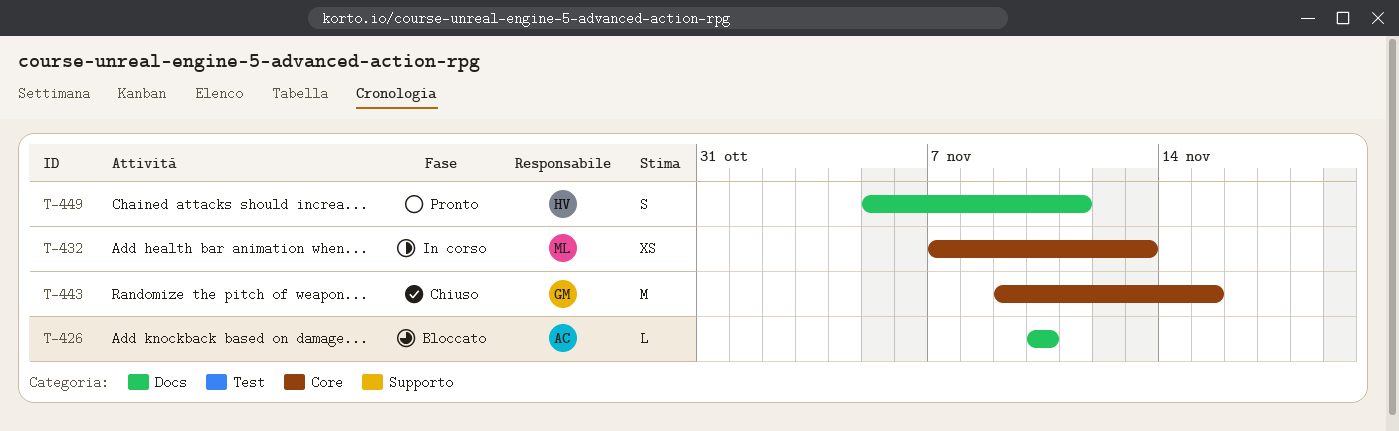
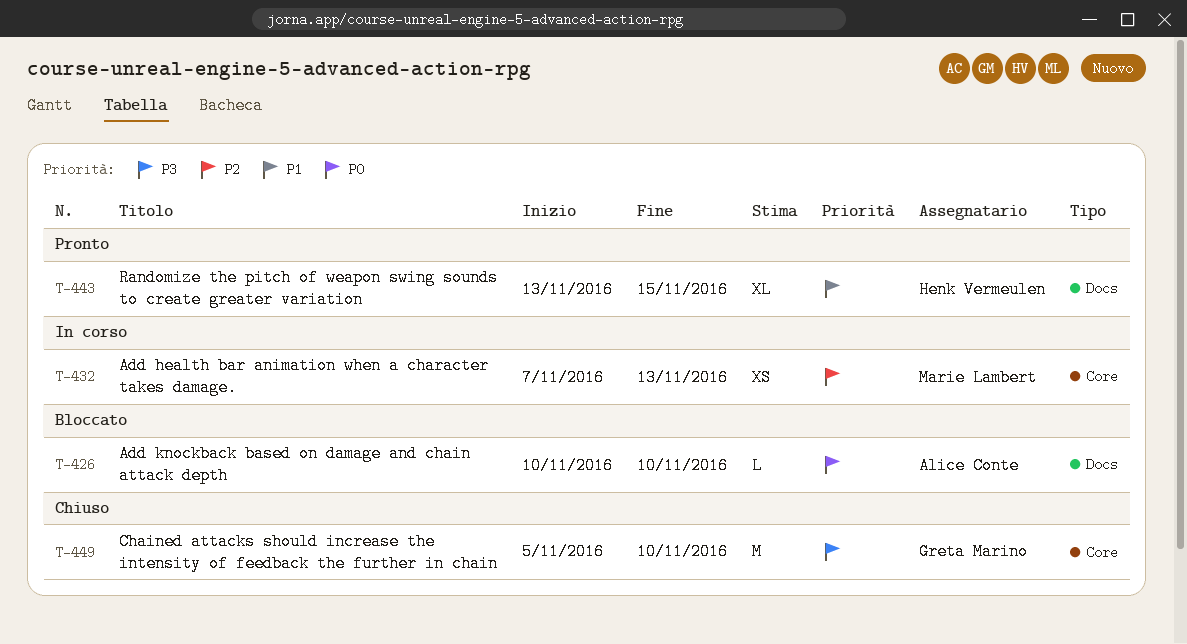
T-443, status: Chiuso -> Pronto
T-443, owner: Greta Marino -> Henk Vermeulen
T-443, label: Core -> Docs
T-443, estimate: M -> XL
T-443, start: Nov 9 -> Nov 13
T-449, status: Pronto -> Chiuso
T-449, owner: Henk Vermeulen -> Greta Marino
T-449, label: Docs -> Core
T-449, estimate: S -> M
T-449, due: Nov 11 -> Nov 10

